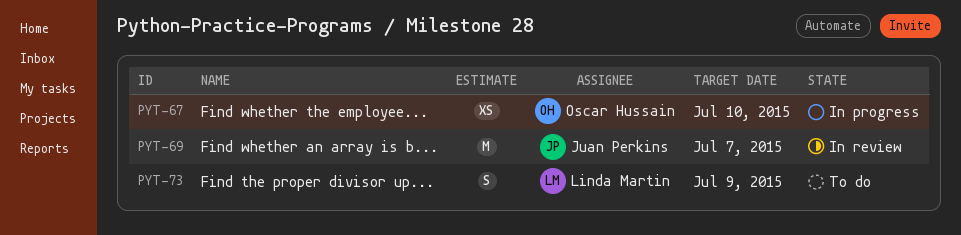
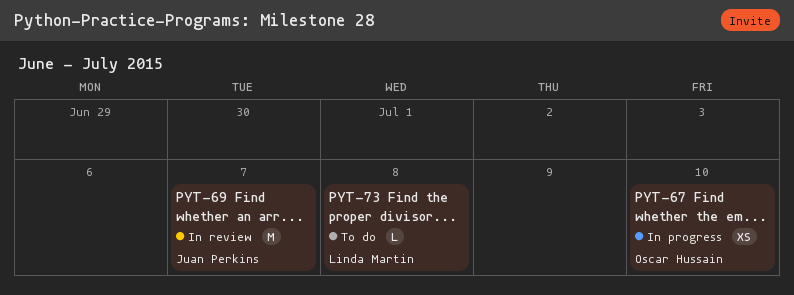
PYT-73, estimate: S -> L
PYT-73, due: Jul 9 -> Jul 8

